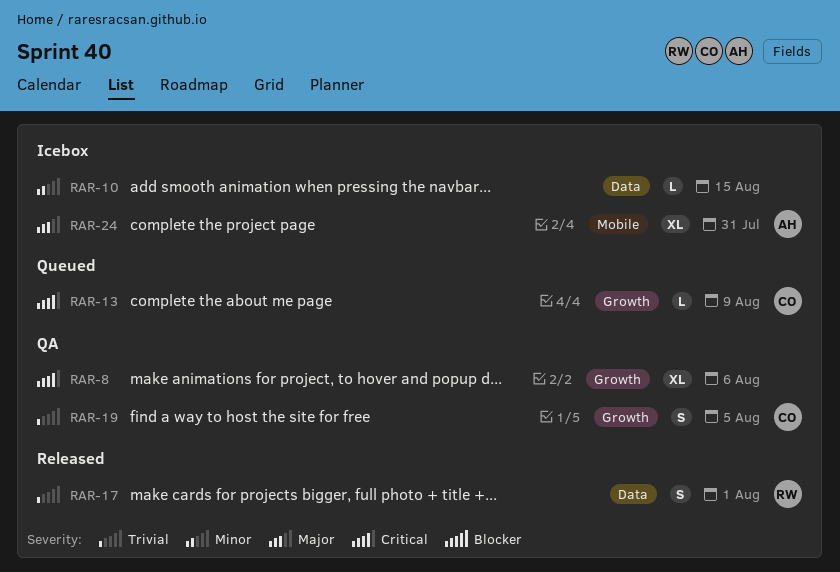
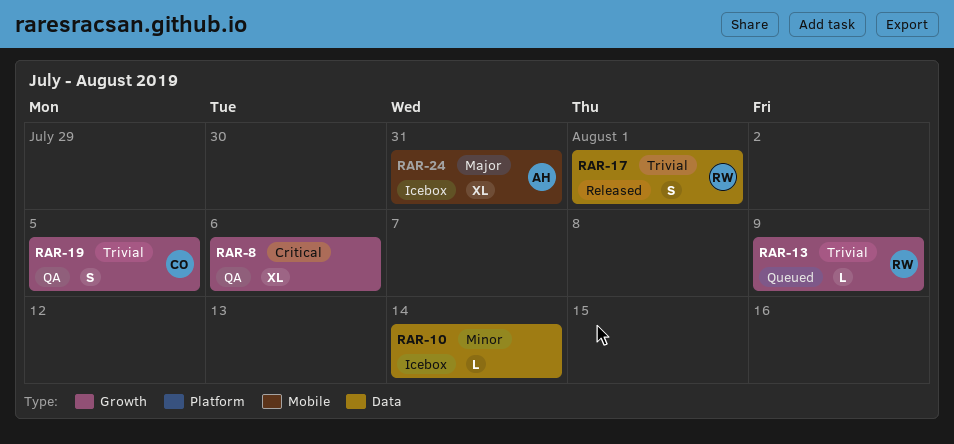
RAR-10, due: Aug 15 -> Aug 14
RAR-13, owner: CO -> RW
RAR-13, priority: Critical -> Trivial

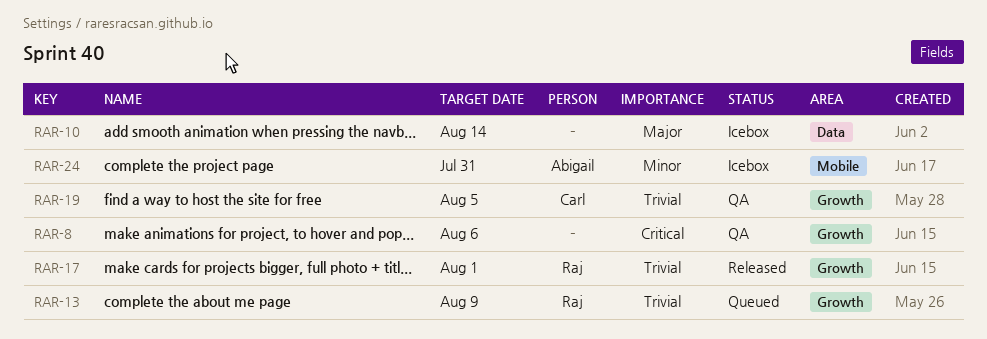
RAR-10, priority: Minor -> Major
RAR-17, label: Data -> Growth
RAR-24, priority: Major -> Minor

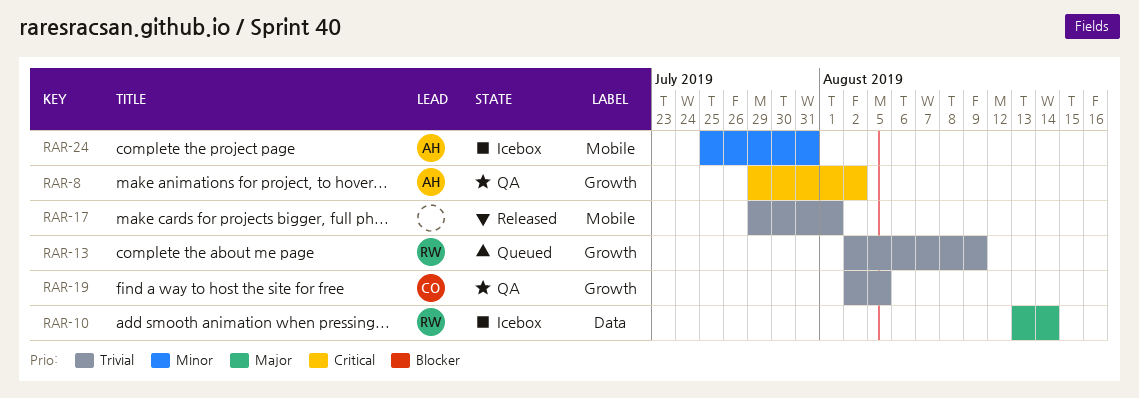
RAR-8, owner: none -> Abigail
RAR-8, due: Aug 6 -> Aug 2
RAR-10, owner: none -> Raj
RAR-17, owner: Raj -> none
RAR-17, label: Growth -> Mobile

